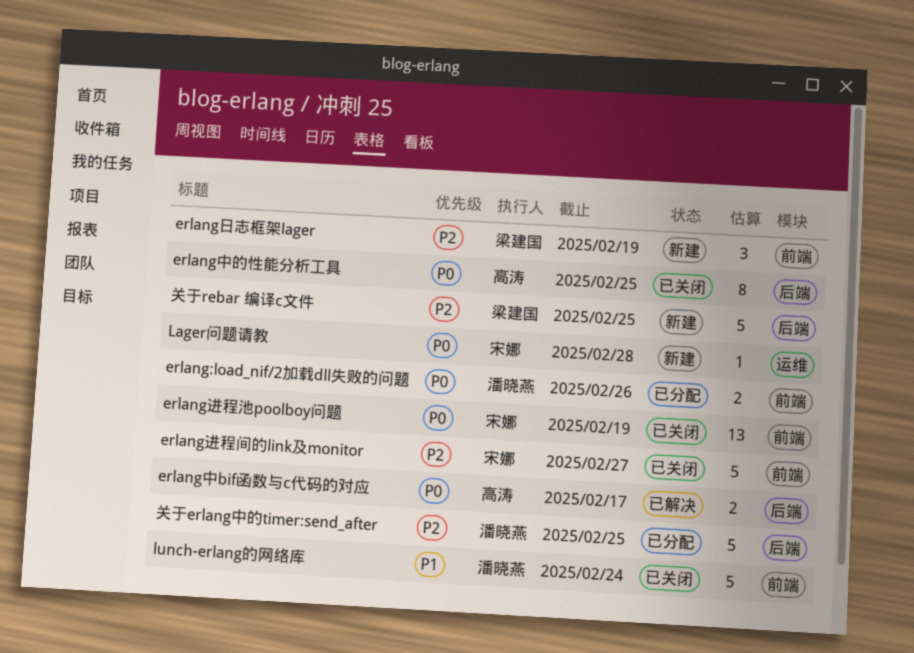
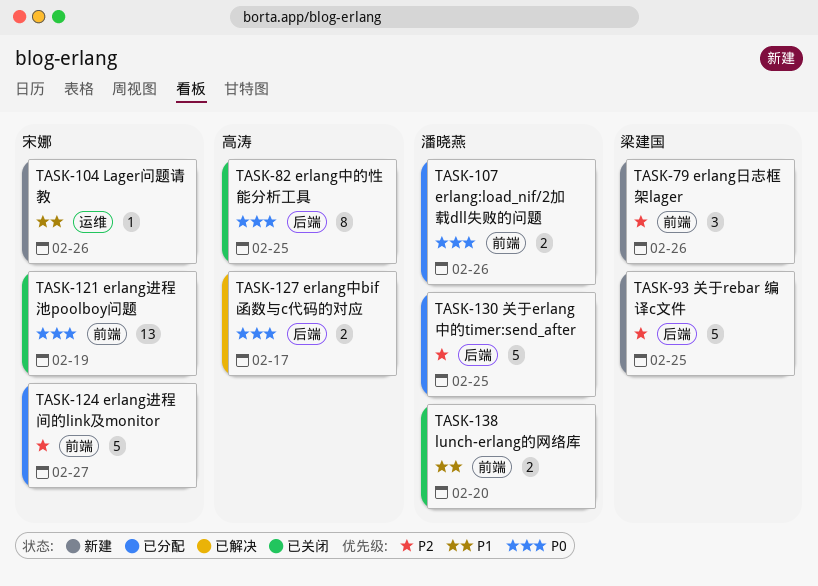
erlang日志框架lager, due: Feb 19 -> Feb 26
erlang进程间的link及monitor, status: 已关闭 -> 已分配
Lager问题请教, priority: P0 -> P1
Lager问题请教, due: Feb 28 -> Feb 26
lunch-erlang的网络库, estimate: 5 -> 2
lunch-erlang的网络库, due: Feb 24 -> Feb 20

